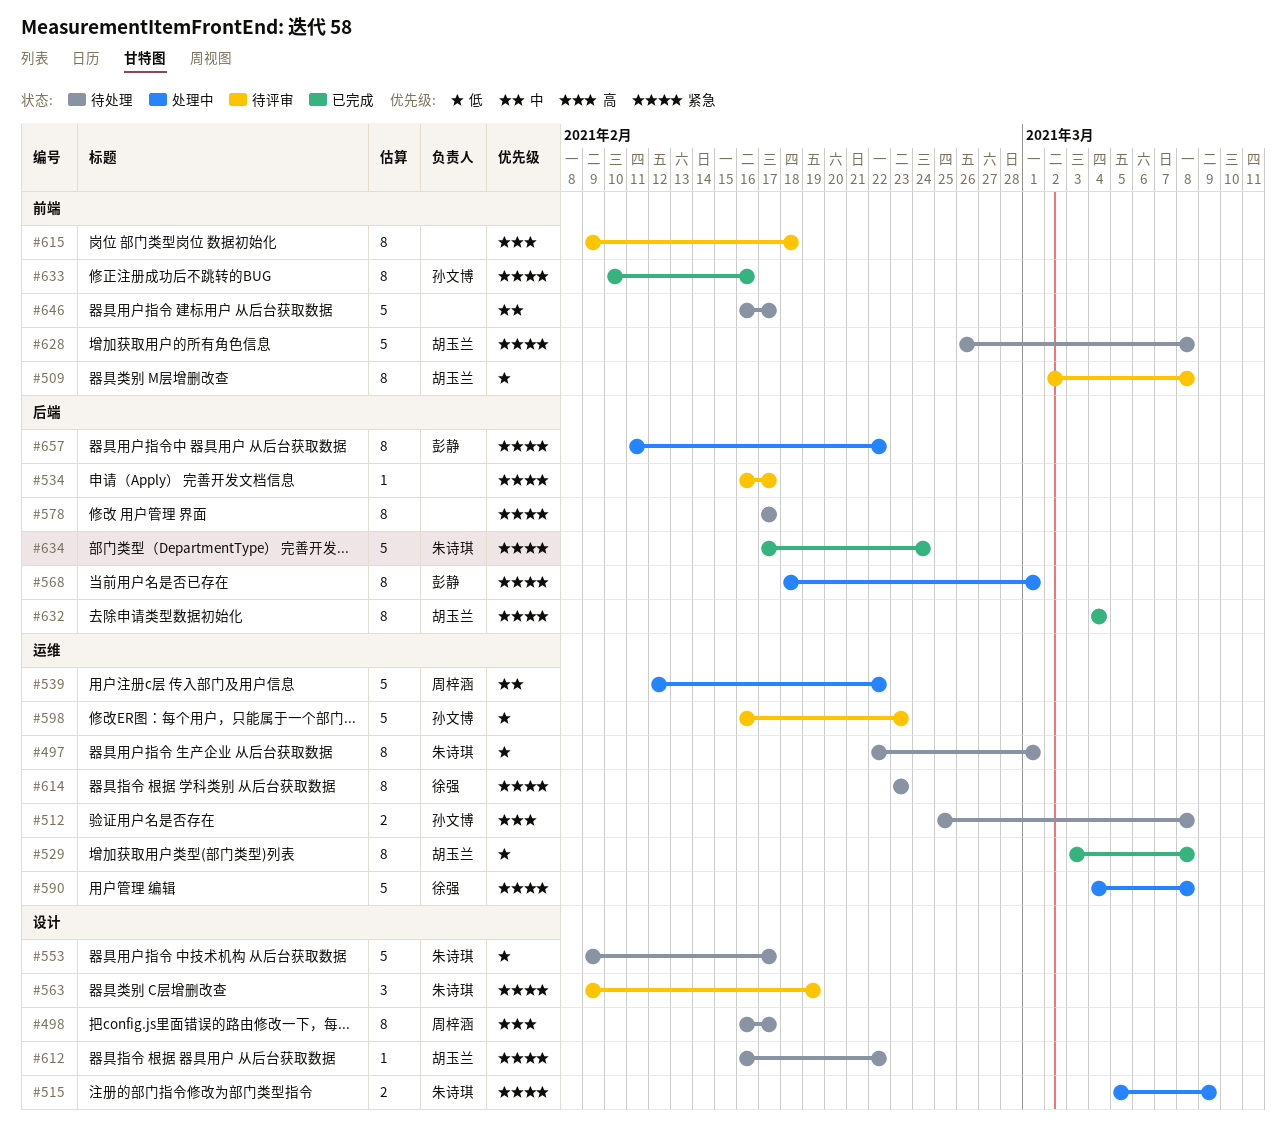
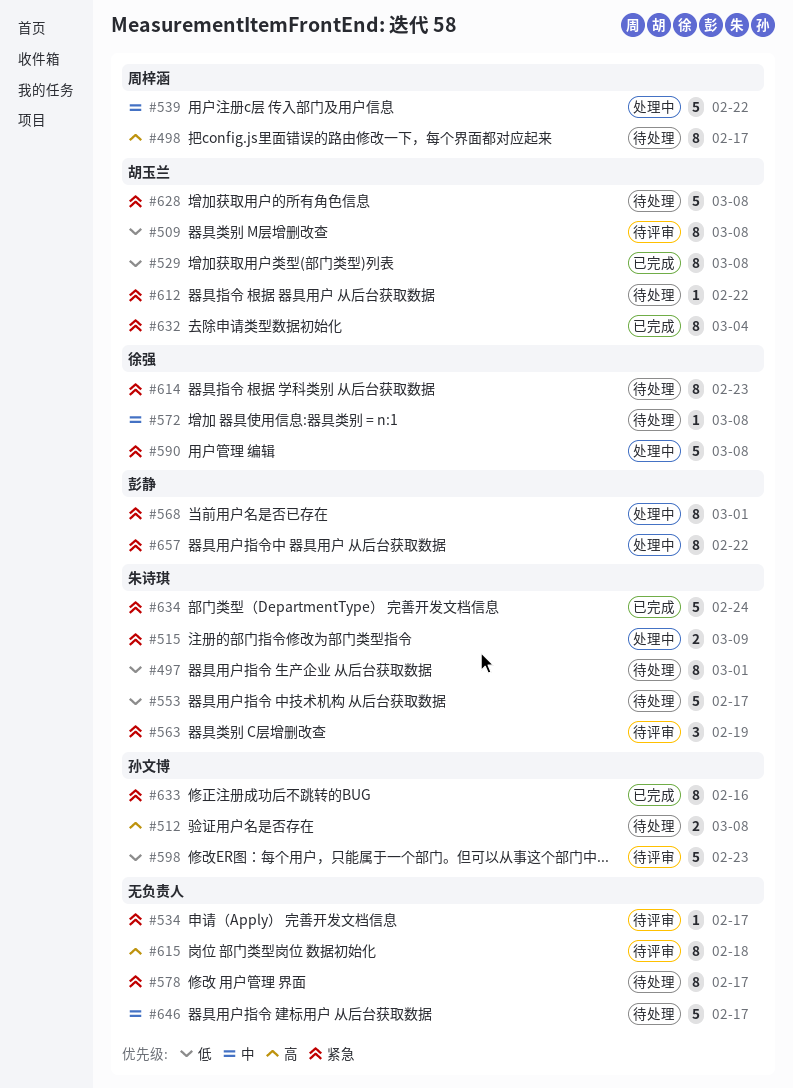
#572: none -> present

